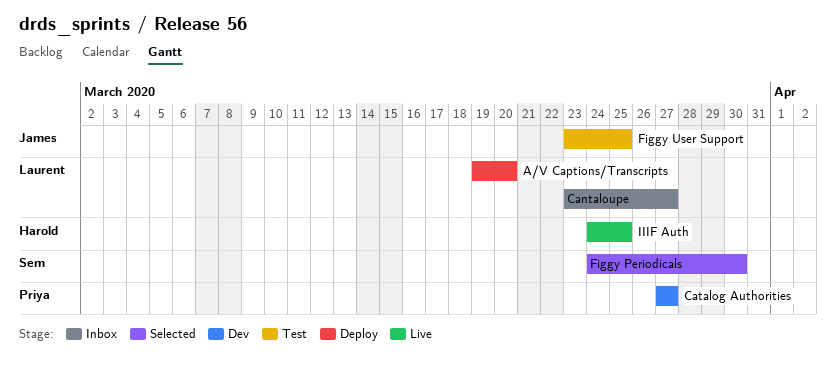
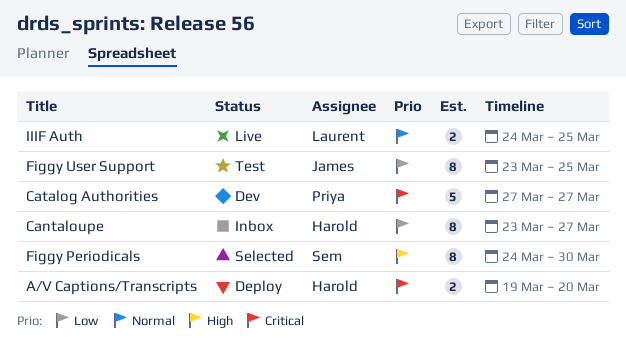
A/V Captions/Transcripts, owner: Laurent -> Harold
Cantaloupe, owner: Laurent -> Harold
IIIF Auth, owner: Harold -> Laurent

